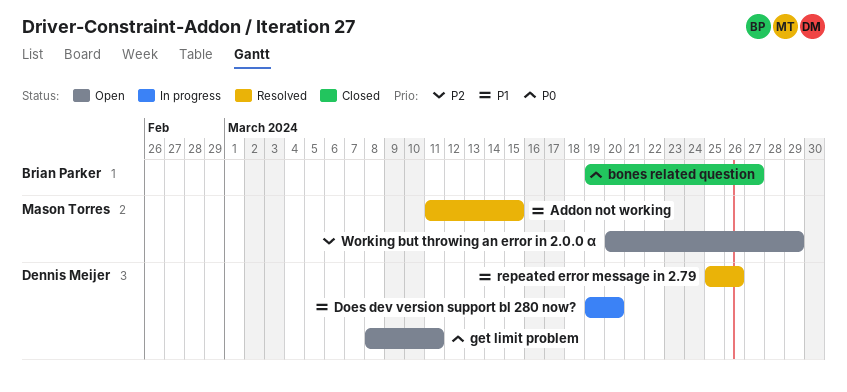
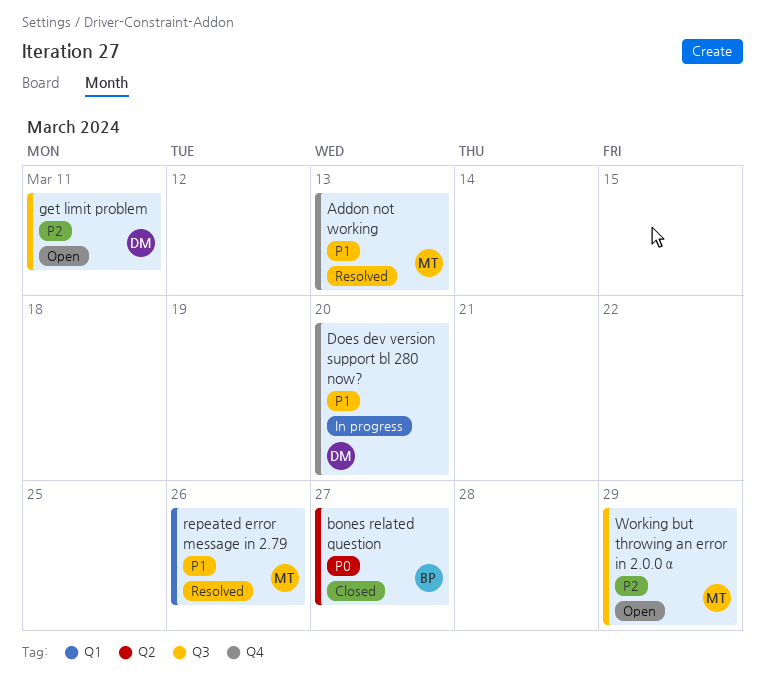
Addon not working, due: Mar 15 -> Mar 13
get limit problem, priority: P0 -> P2
repeated error message in 2.79, owner: Dennis Meijer -> Mason Torres

